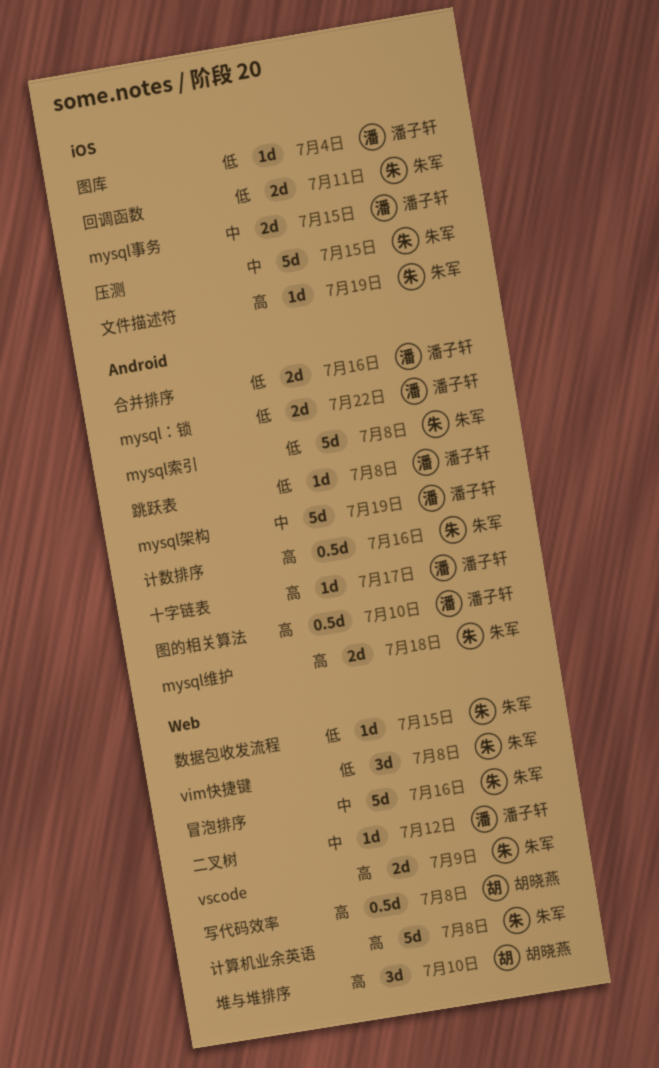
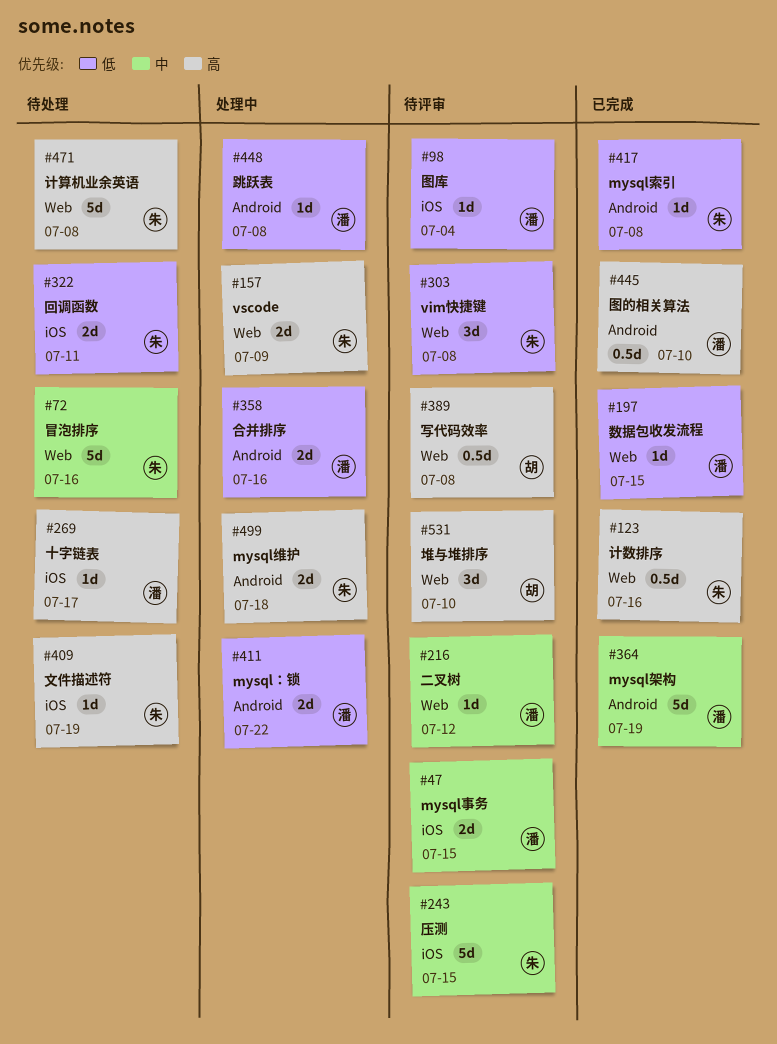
mysql索引, estimate: 5d -> 1d
十字链表, label: Android -> iOS
数据包收发流程, owner: 朱军 -> 潘子轩
计数排序, label: Android -> Web

